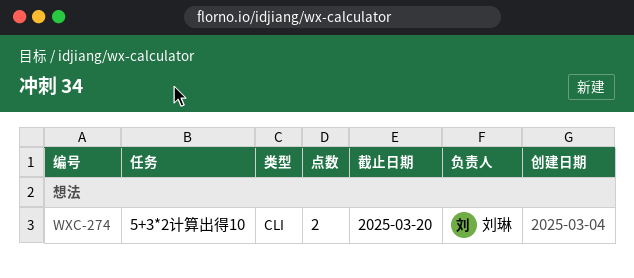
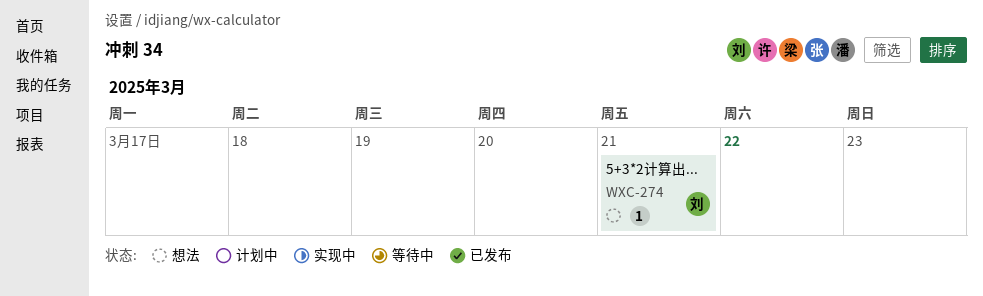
WXC-274, estimate: 2 -> 1
WXC-274, due: Mar 20 -> Mar 21

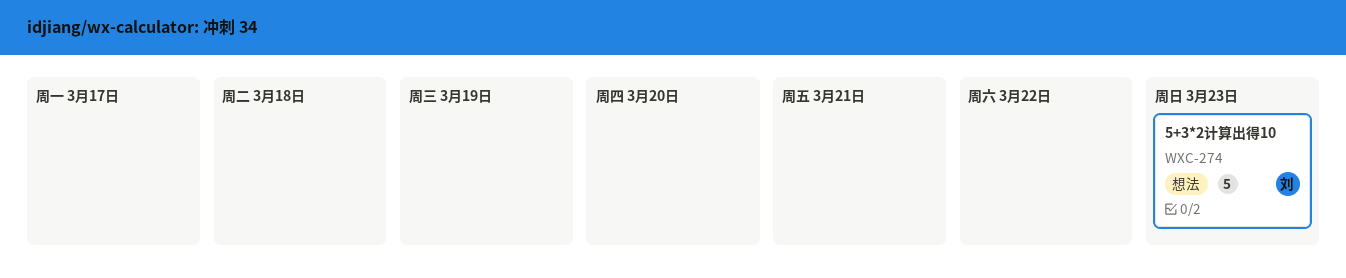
WXC-274, estimate: 1 -> 5
WXC-274, due: Mar 21 -> Mar 23

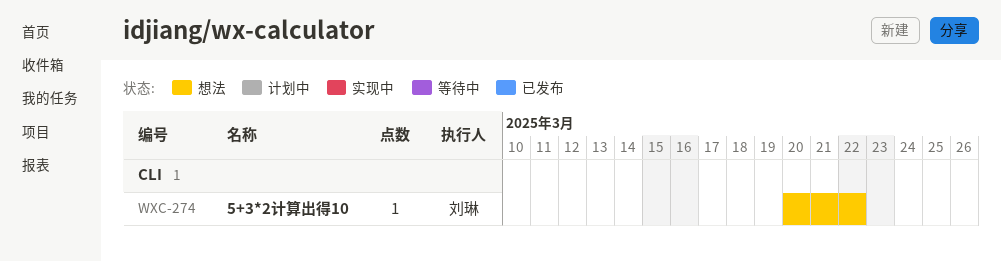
WXC-274, estimate: 5 -> 1
WXC-274, due: Mar 23 -> Mar 22

